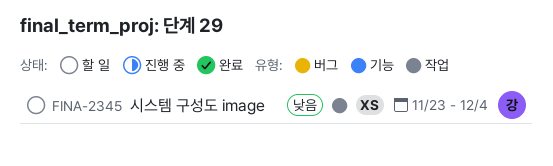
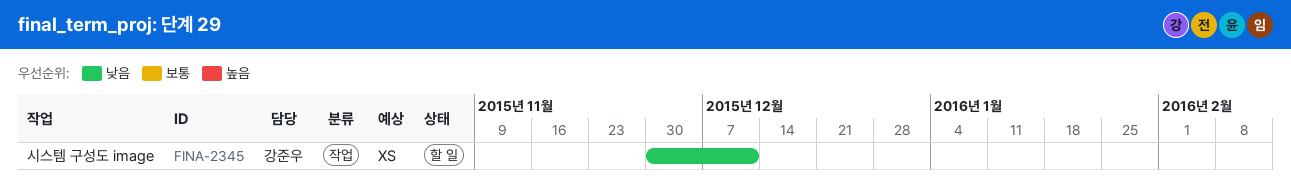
FINA-2345, start: Nov 23 -> Nov 30
FINA-2345, due: Dec 4 -> Dec 11

